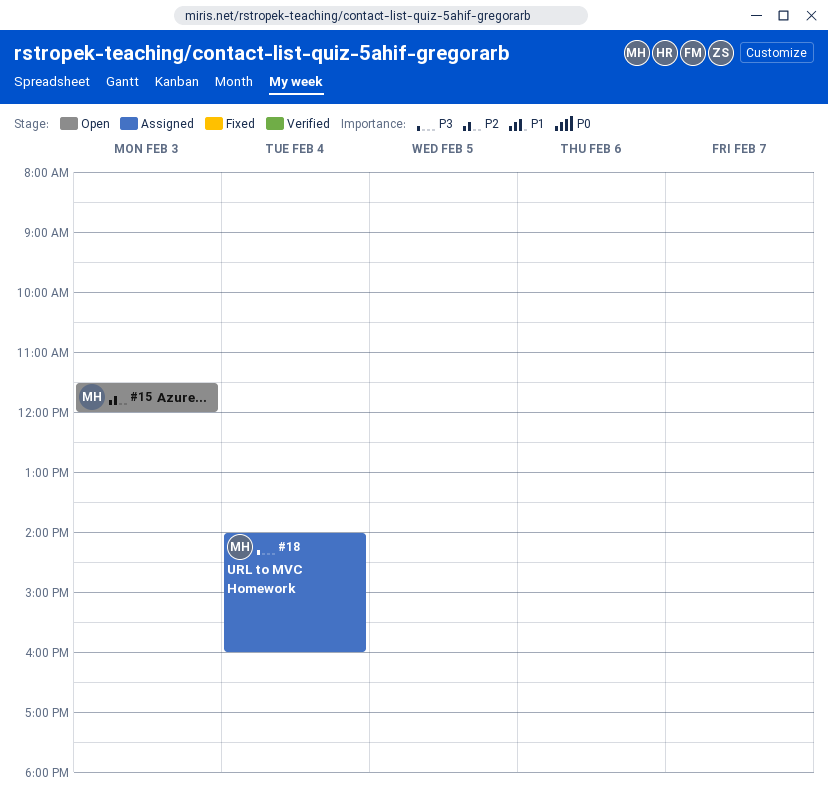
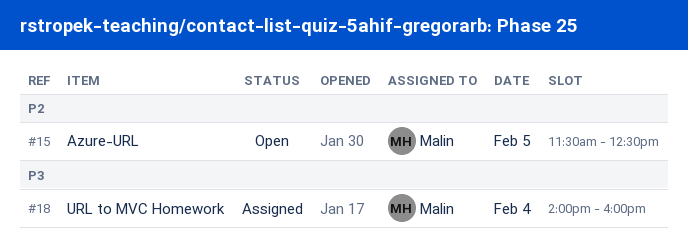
#15, day: Feb 3 -> Feb 5
#15, ends: 12:00 -> 12:30

